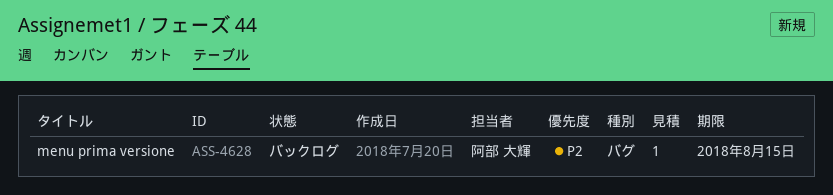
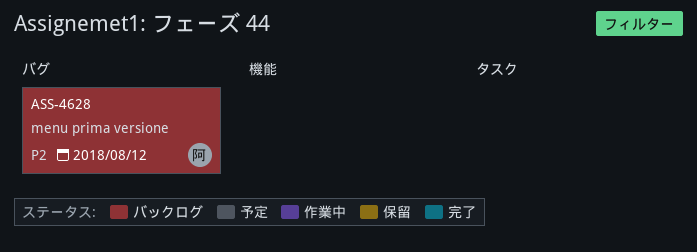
ASS-4628, due: Aug 15 -> Aug 12

